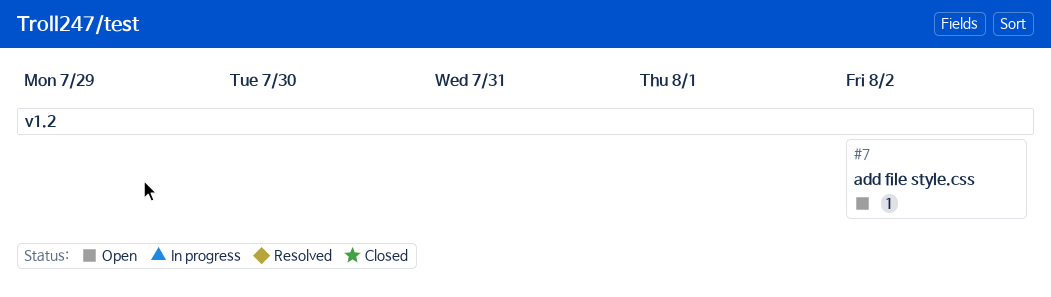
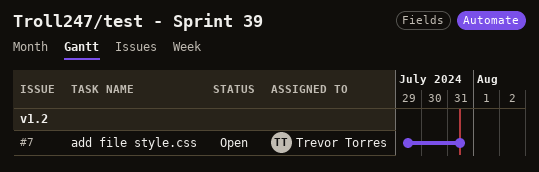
#7, due: Aug 2 -> Jul 31

